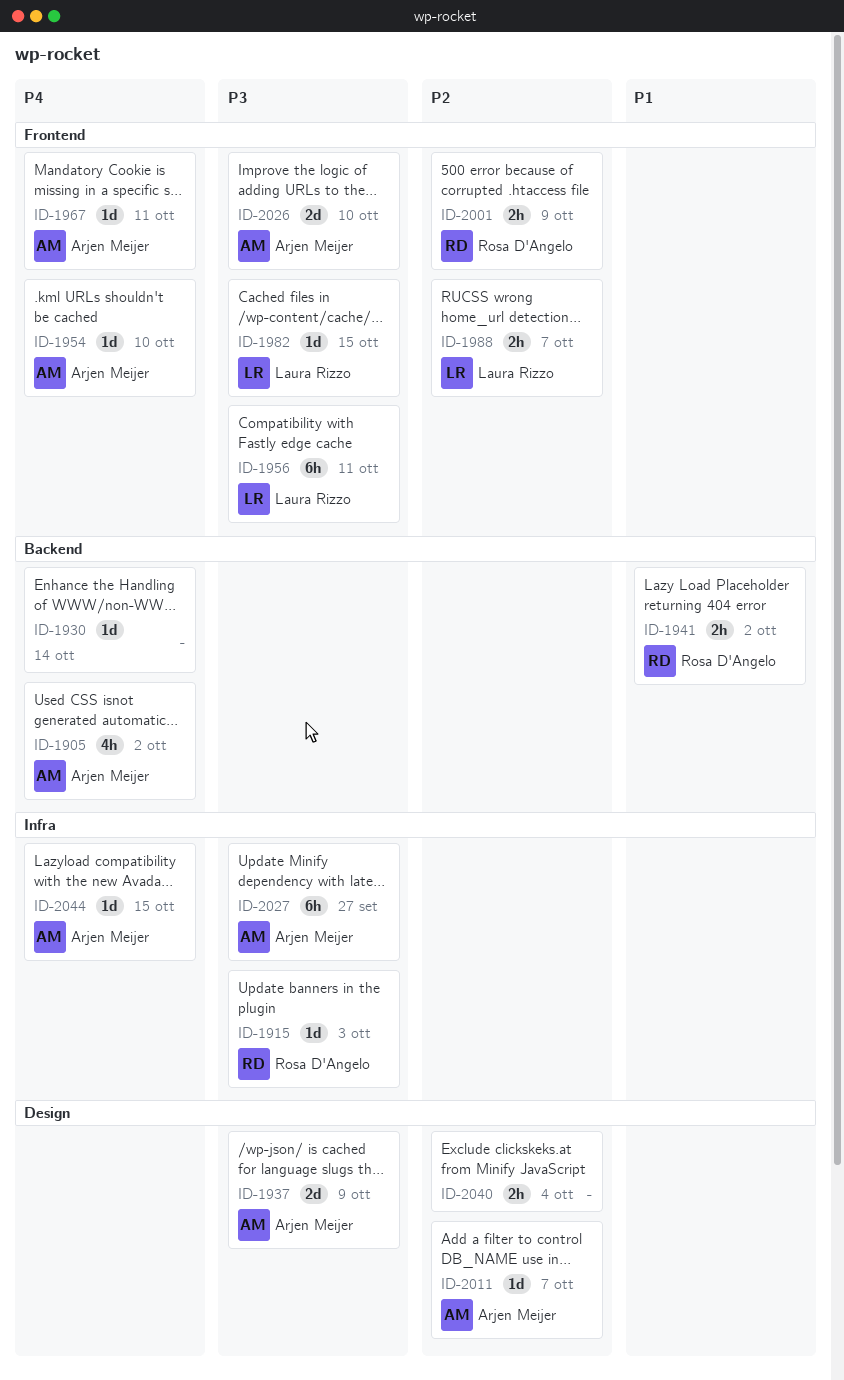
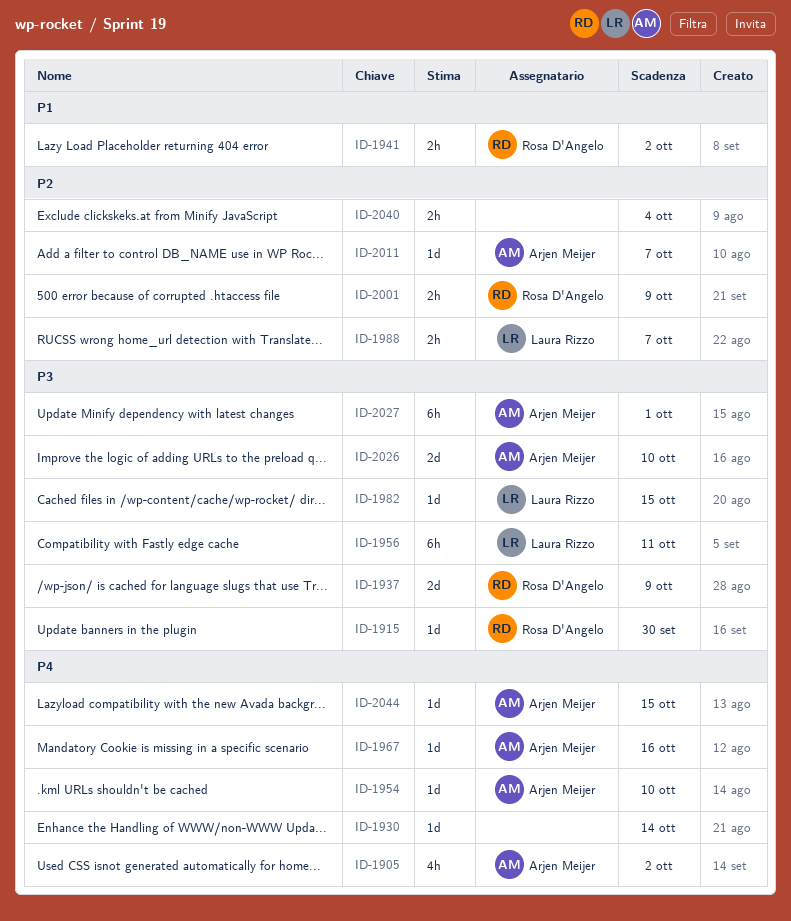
ID-1915, due: Oct 3 -> Sep 30
ID-1937, owner: Arjen Meijer -> Rosa D'Angelo
ID-1967, due: Oct 11 -> Oct 16
ID-2027, due: Sep 27 -> Oct 1

